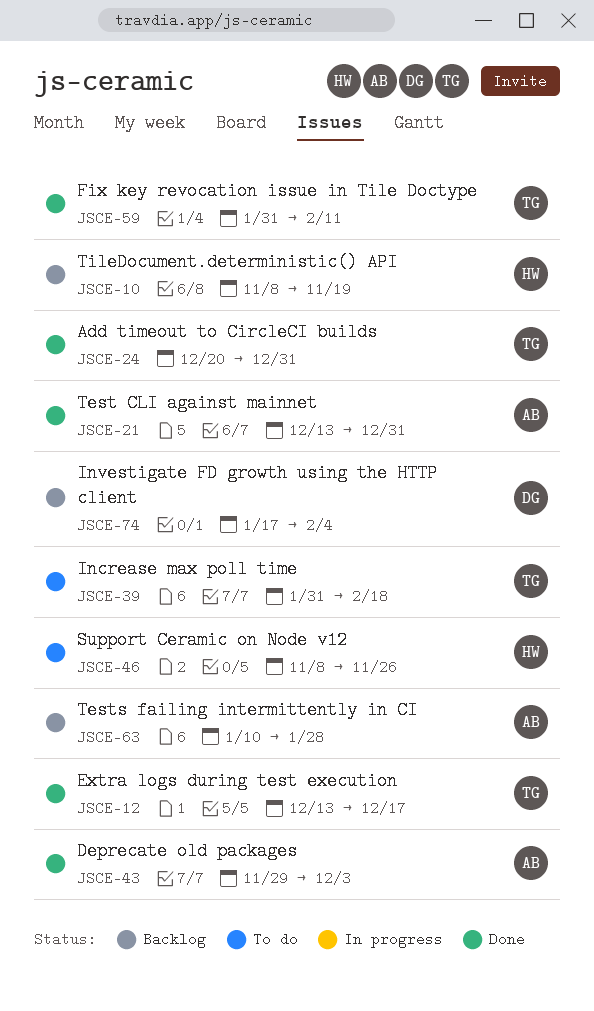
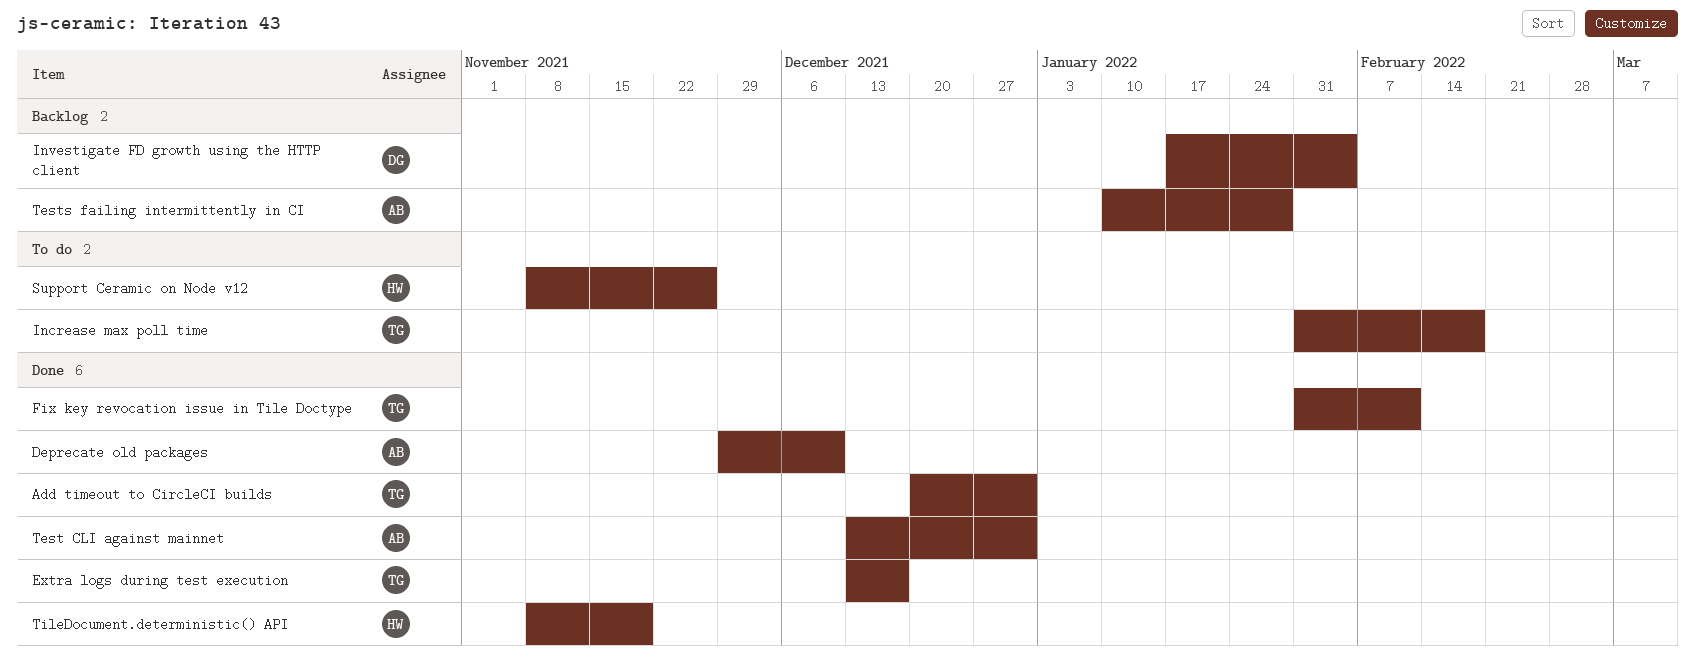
Deprecate old packages, due: Dec 3 -> Dec 10
TileDocument.deterministic() API, status: Backlog -> Done

